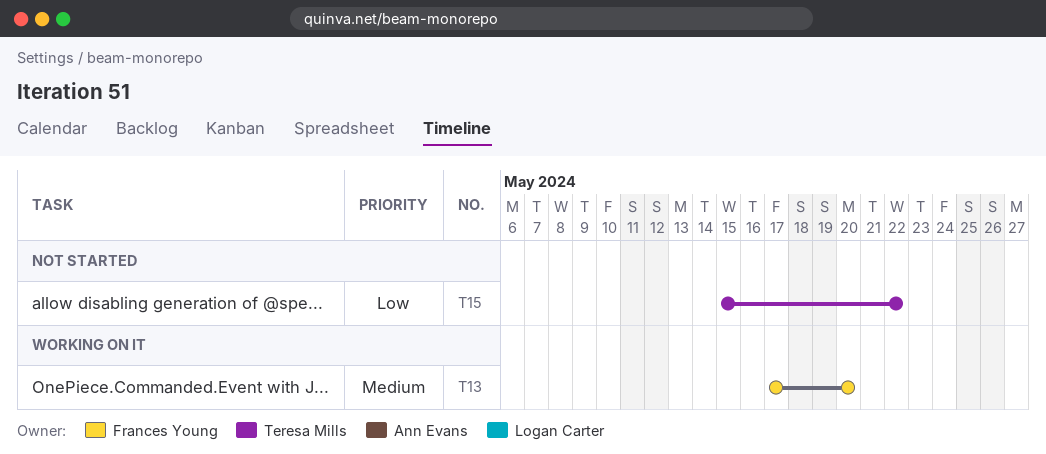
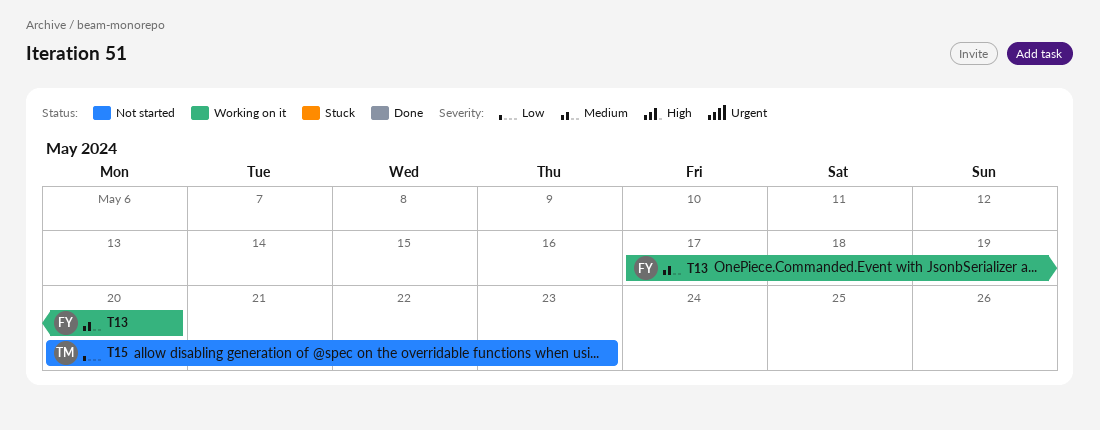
T15, start: May 15 -> May 20
T15, due: May 22 -> May 23

